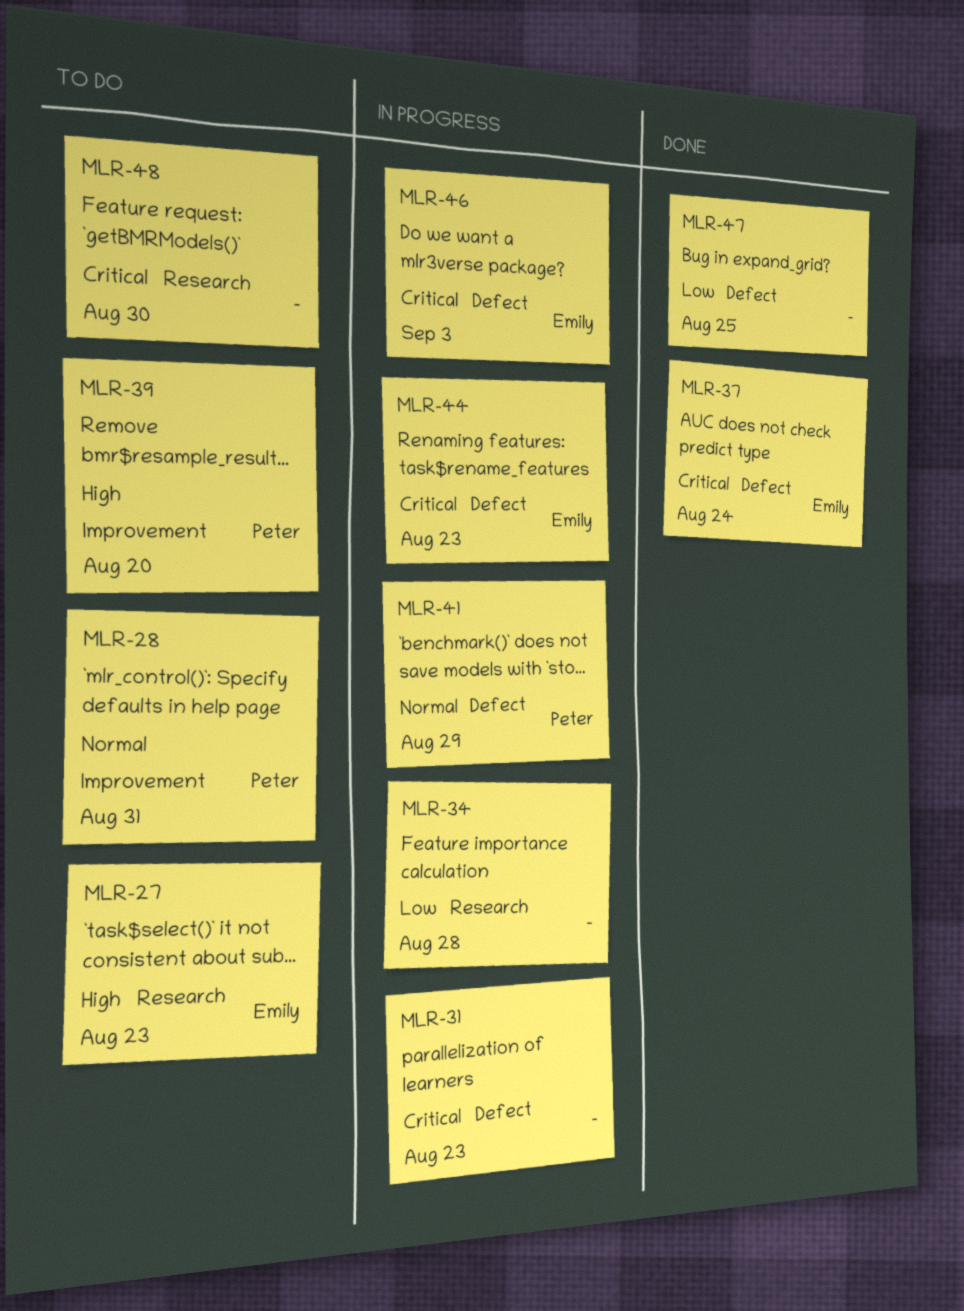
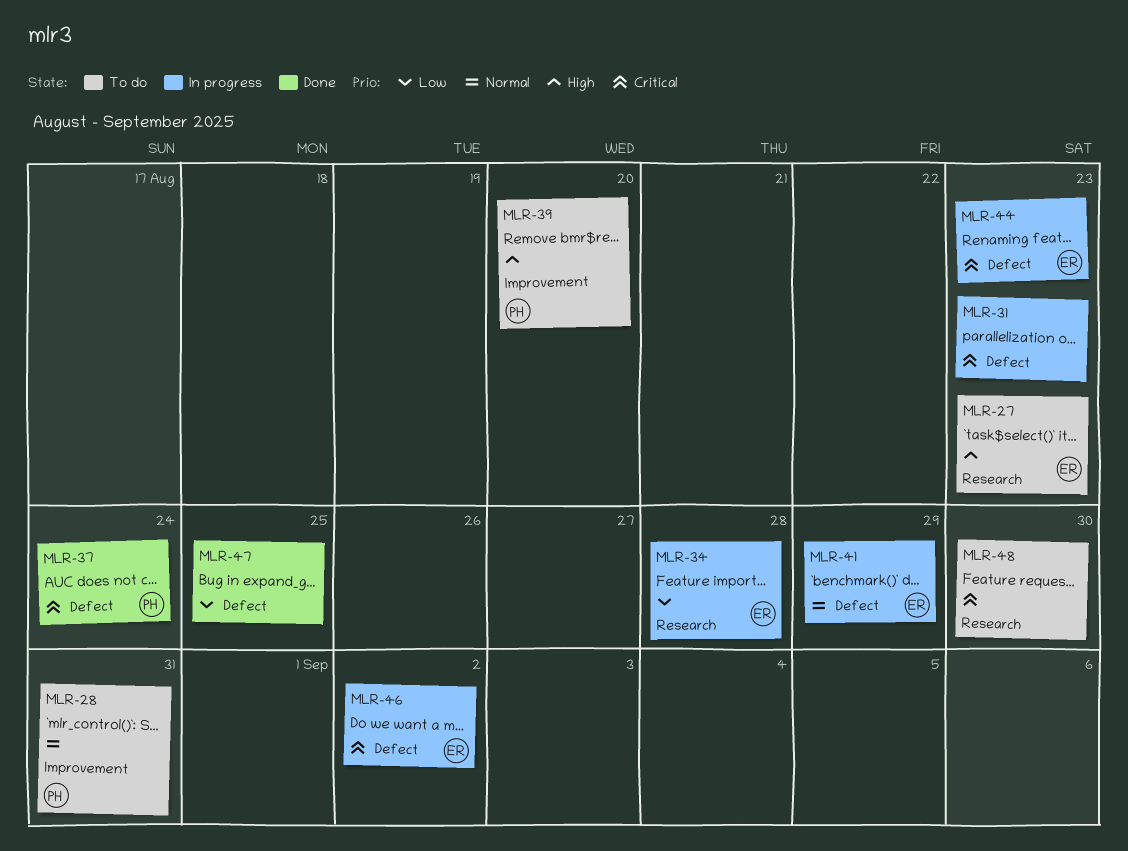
MLR-34, owner: none -> Emily
MLR-37, owner: Emily -> Peter
MLR-41, owner: Peter -> Emily
MLR-46, due: Sep 3 -> Sep 2

